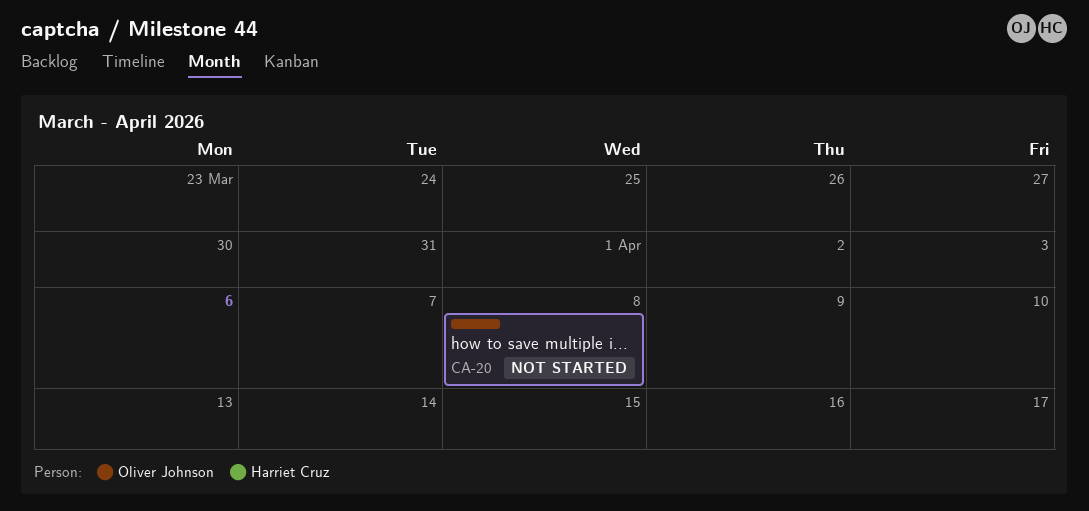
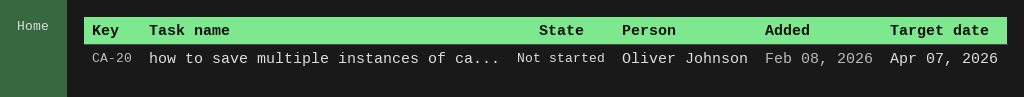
CA-20, due: Apr 8 -> Apr 7

